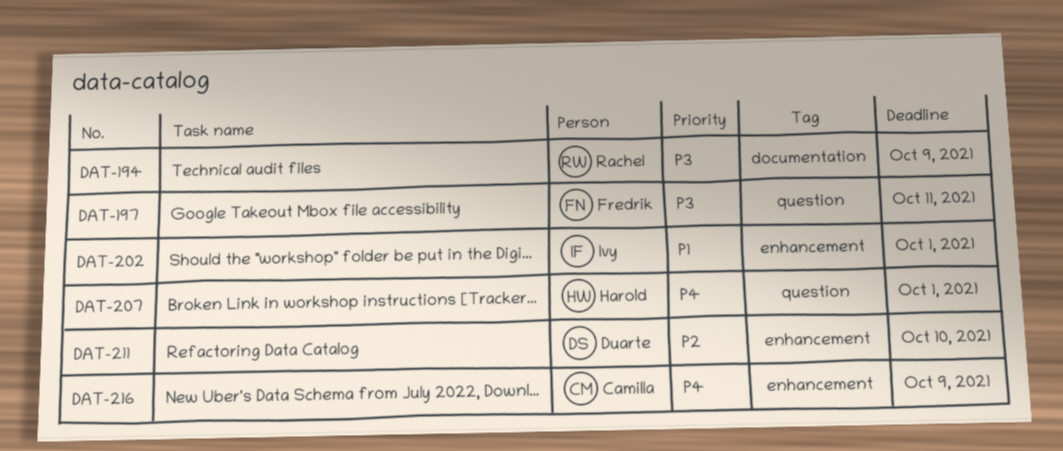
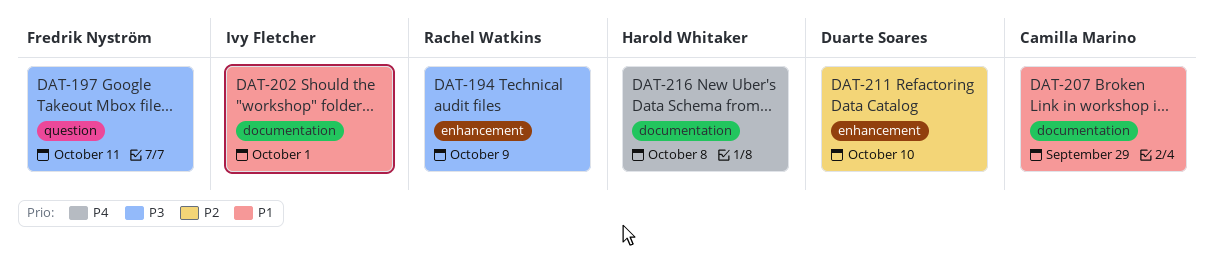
DAT-194, label: documentation -> enhancement
DAT-202, label: enhancement -> documentation
DAT-207, owner: Harold Whitaker -> Camilla Marino
DAT-207, priority: P4 -> P1
DAT-207, label: question -> documentation
DAT-207, due: Oct 1 -> Sep 29
DAT-216, owner: Camilla Marino -> Harold Whitaker
DAT-216, label: enhancement -> documentation
DAT-216, due: Oct 9 -> Oct 8

